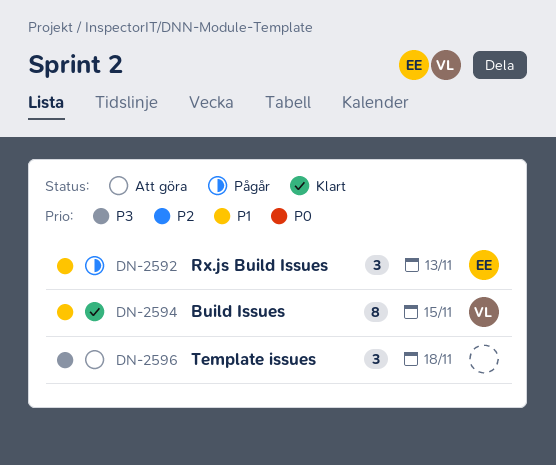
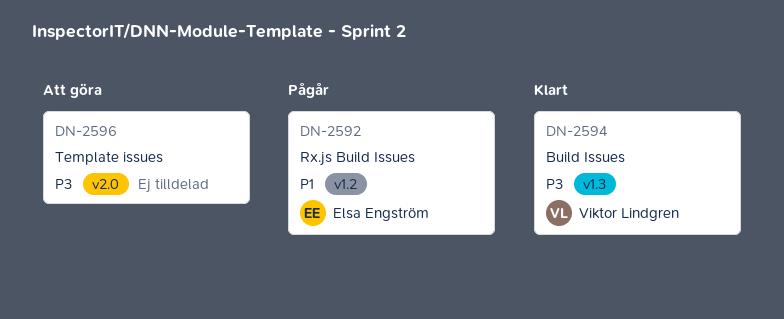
DN-2594, priority: P1 -> P3

